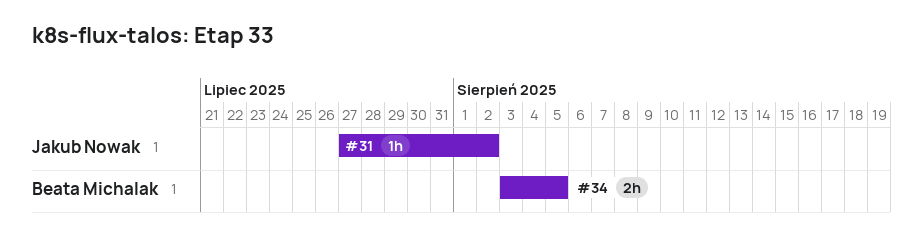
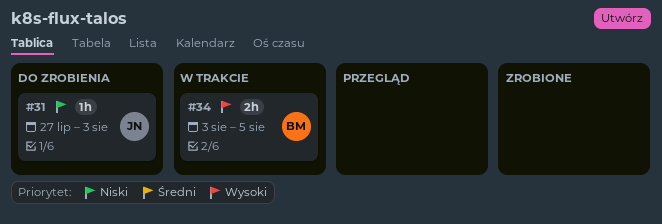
#31, due: Aug 2 -> Aug 3

